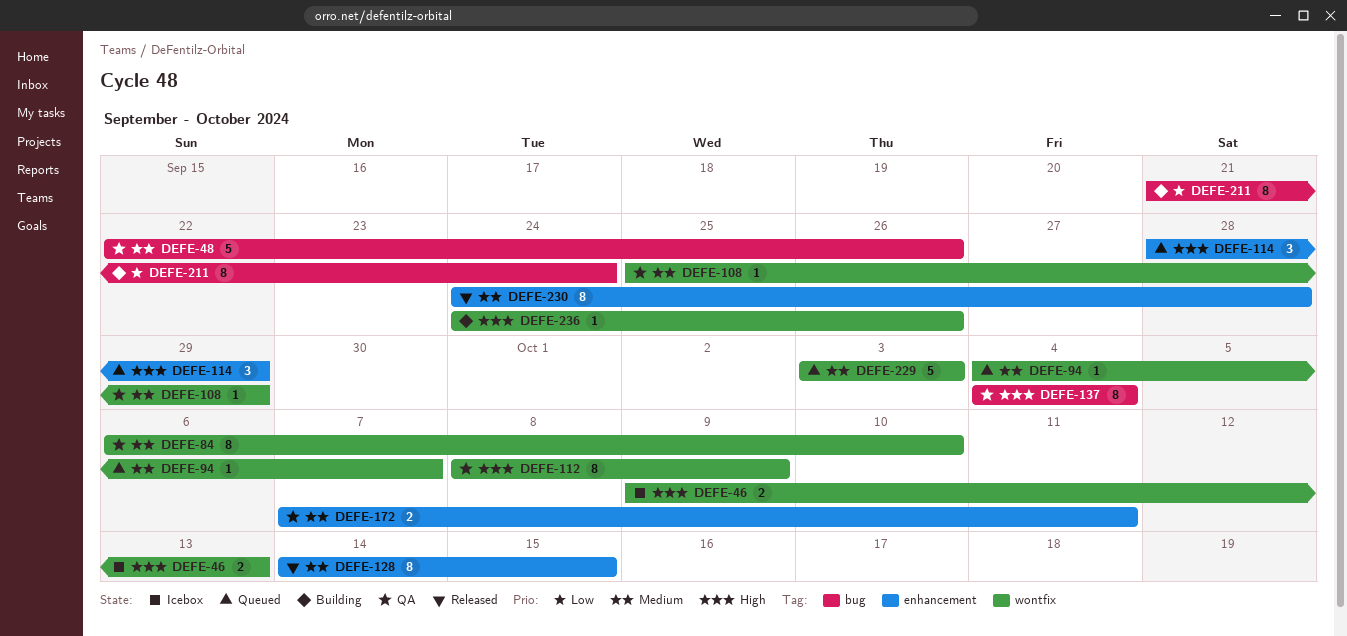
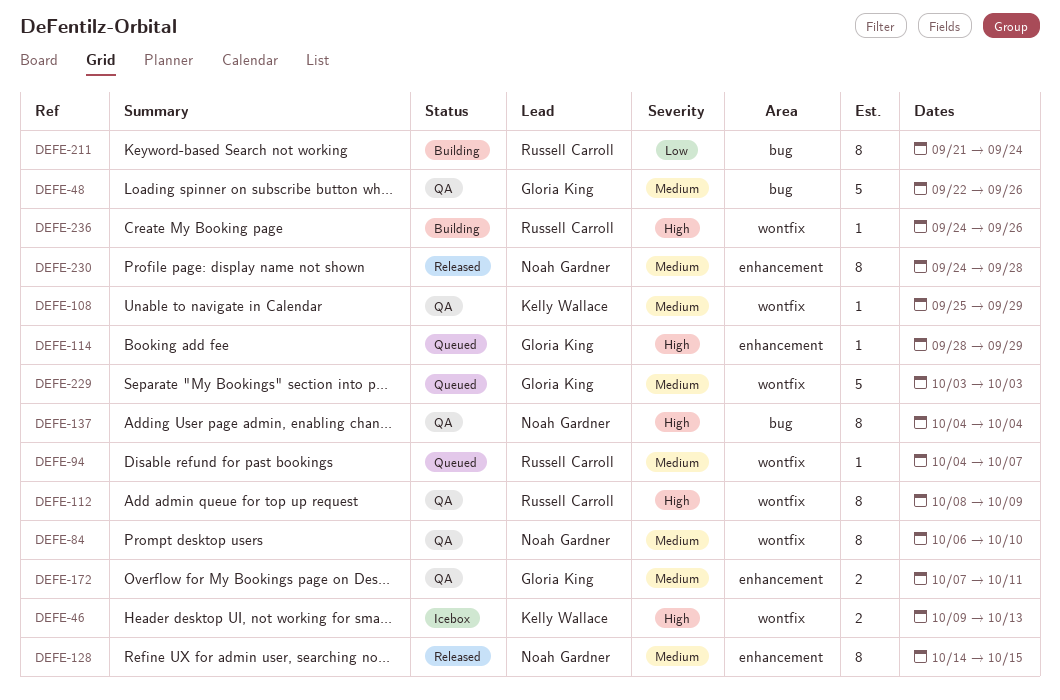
DEFE-114, estimate: 3 -> 1

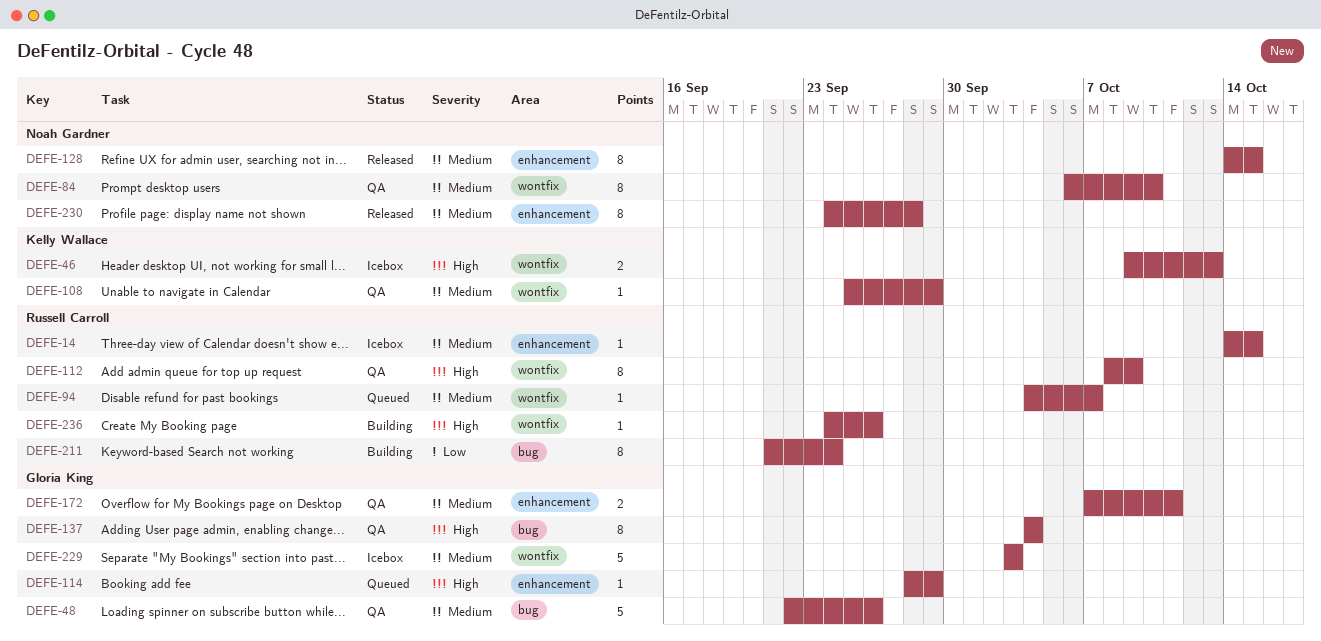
DEFE-14: none -> present
DEFE-137, owner: Noah Gardner -> Gloria King
DEFE-229, status: Queued -> Icebox

